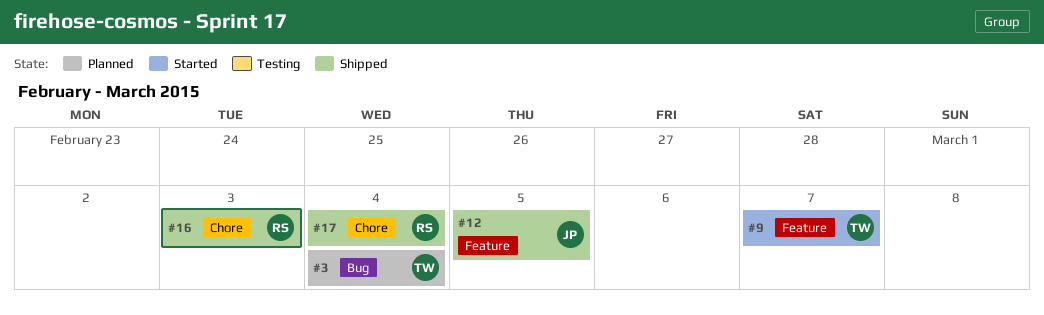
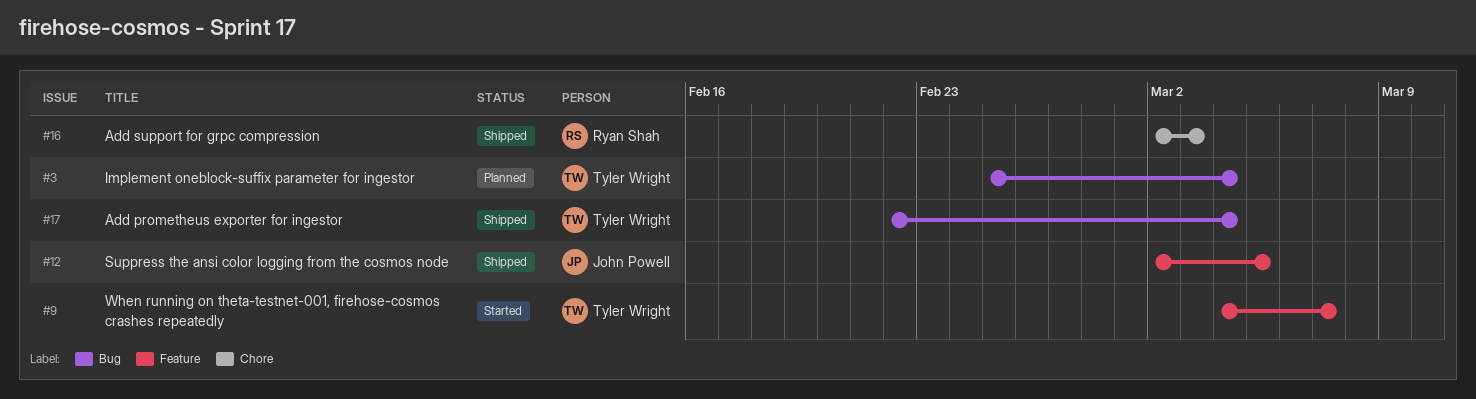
#17, owner: Ryan Shah -> Tyler Wright
#17, label: Chore -> Bug

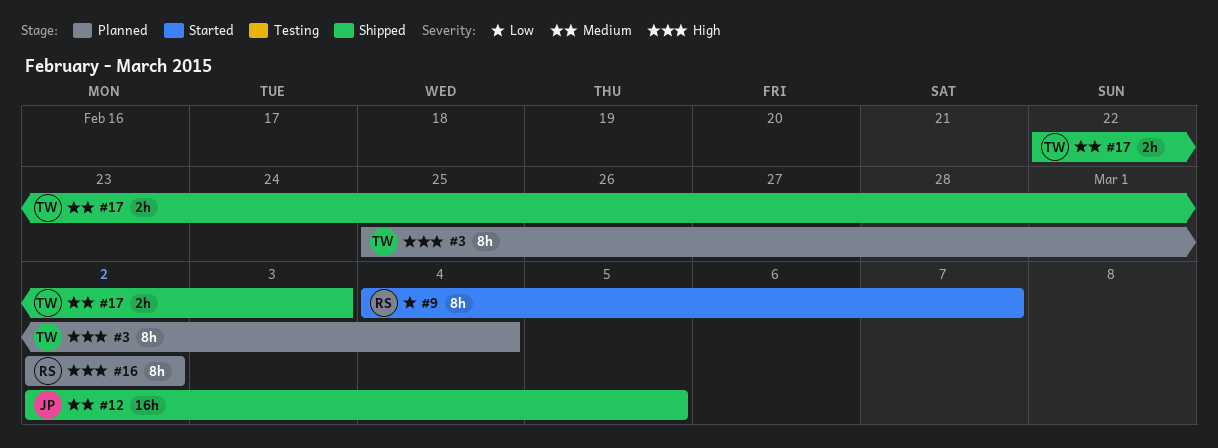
#9, owner: Tyler Wright -> Ryan Shah
#16, status: Shipped -> Planned
#16, due: Mar 3 -> Mar 2
#17, due: Mar 4 -> Mar 3

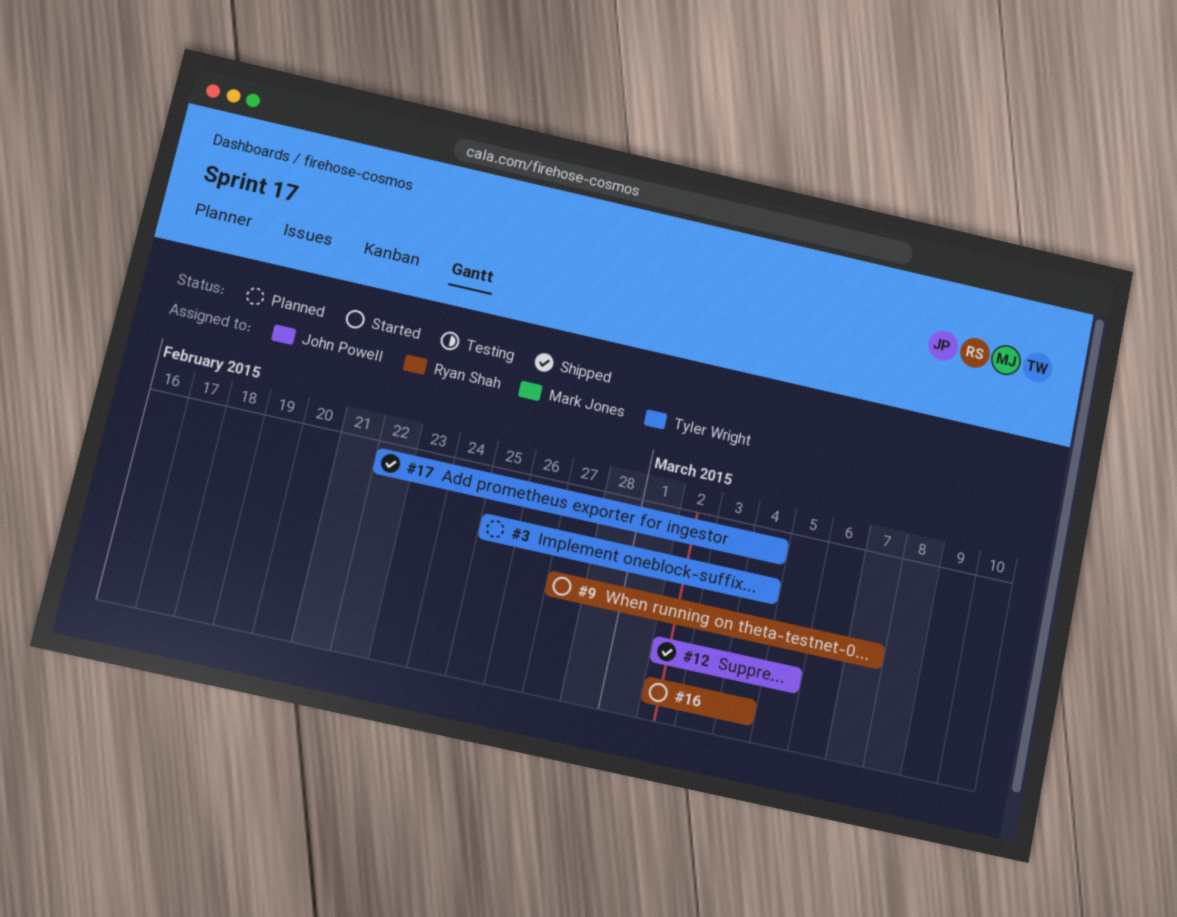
#9, start: Mar 4 -> Feb 27
#16, status: Planned -> Started
#16, due: Mar 2 -> Mar 4
#17, due: Mar 3 -> Mar 4

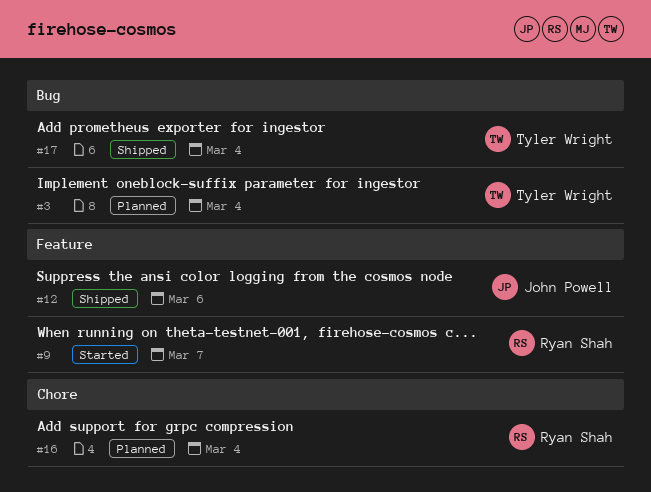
#12, due: Mar 5 -> Mar 6
#16, status: Started -> Planned

